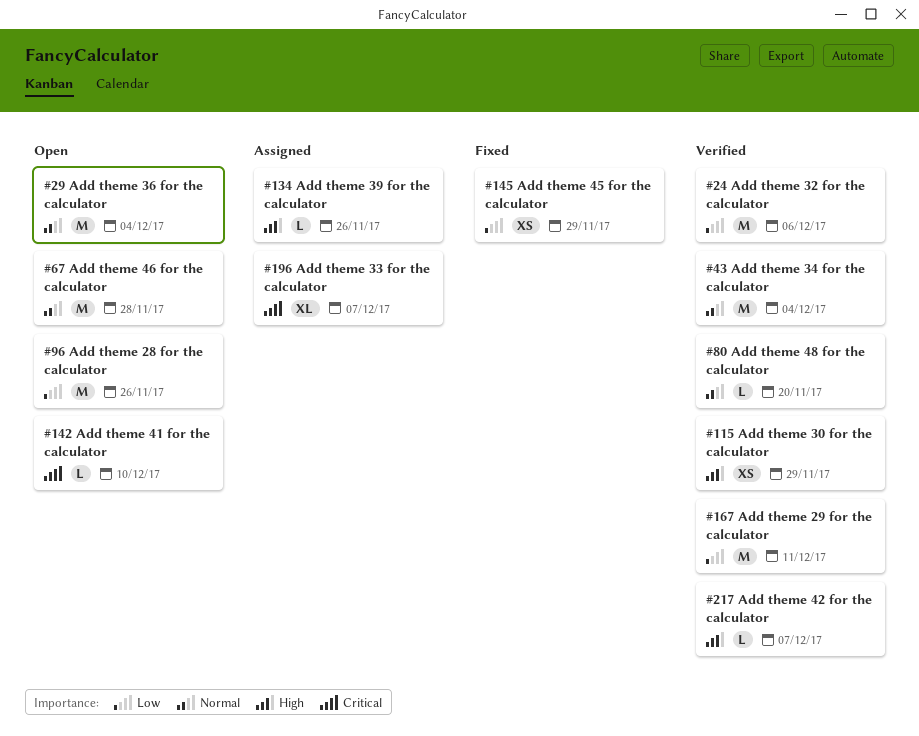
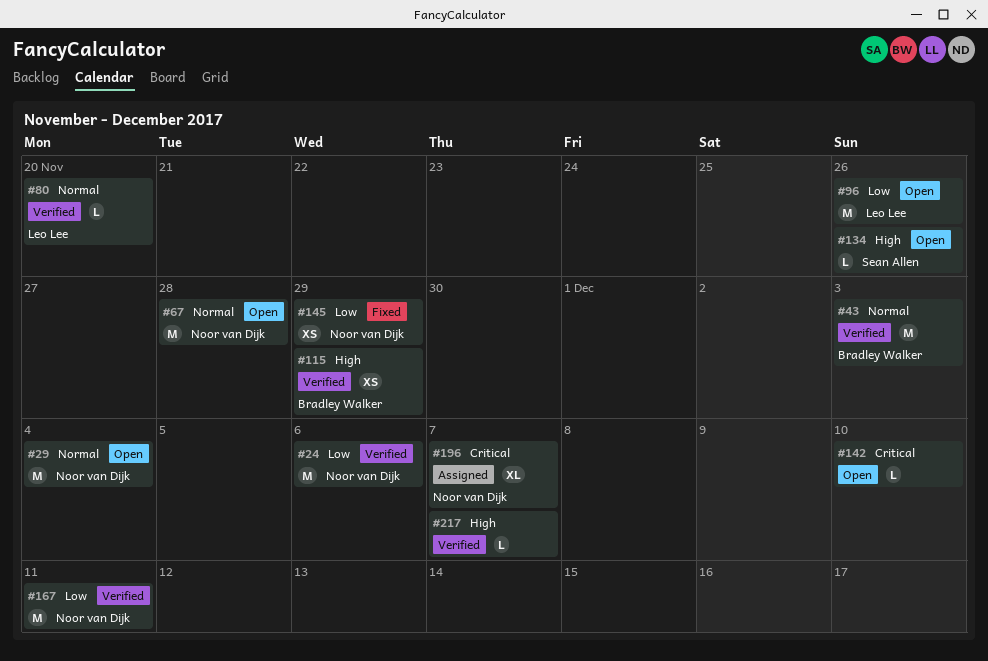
#43, due: Dec 4 -> Dec 3
#134, status: Assigned -> Open

